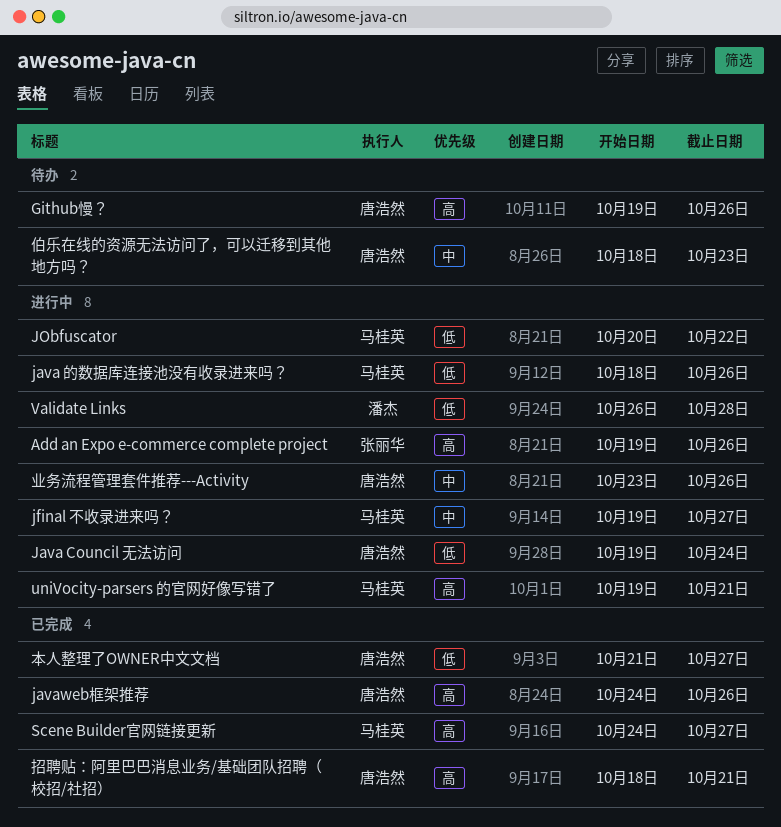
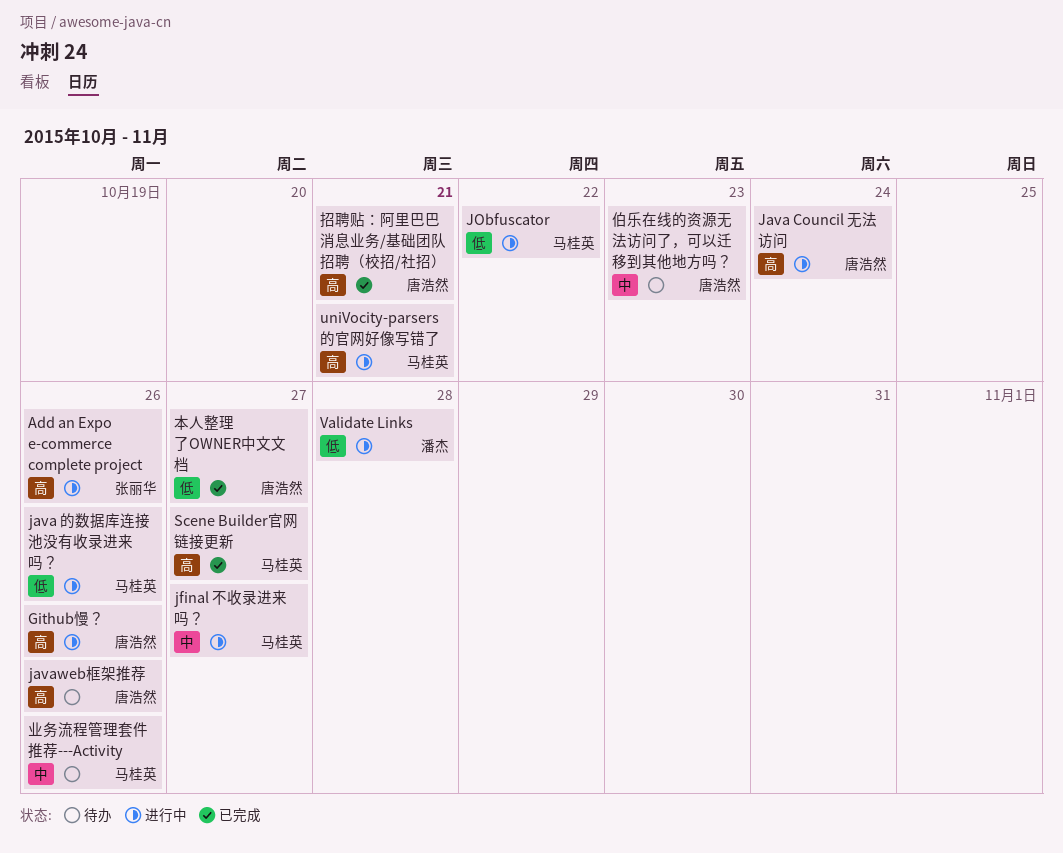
Github慢？, status: 待办 -> 进行中
Java Council 无法访问, priority: 低 -> 高
javaweb框架推荐, status: 已完成 -> 待办
业务流程管理套件推荐---Activity, status: 进行中 -> 待办
业务流程管理套件推荐---Activity, owner: 唐浩然 -> 马桂英

